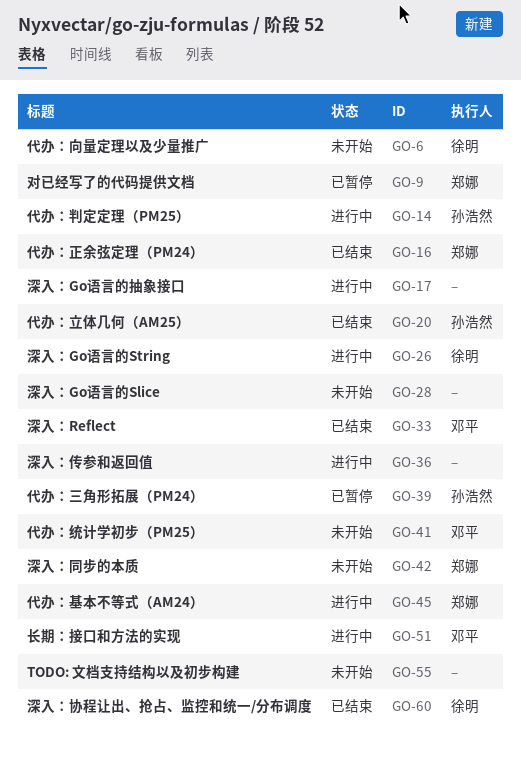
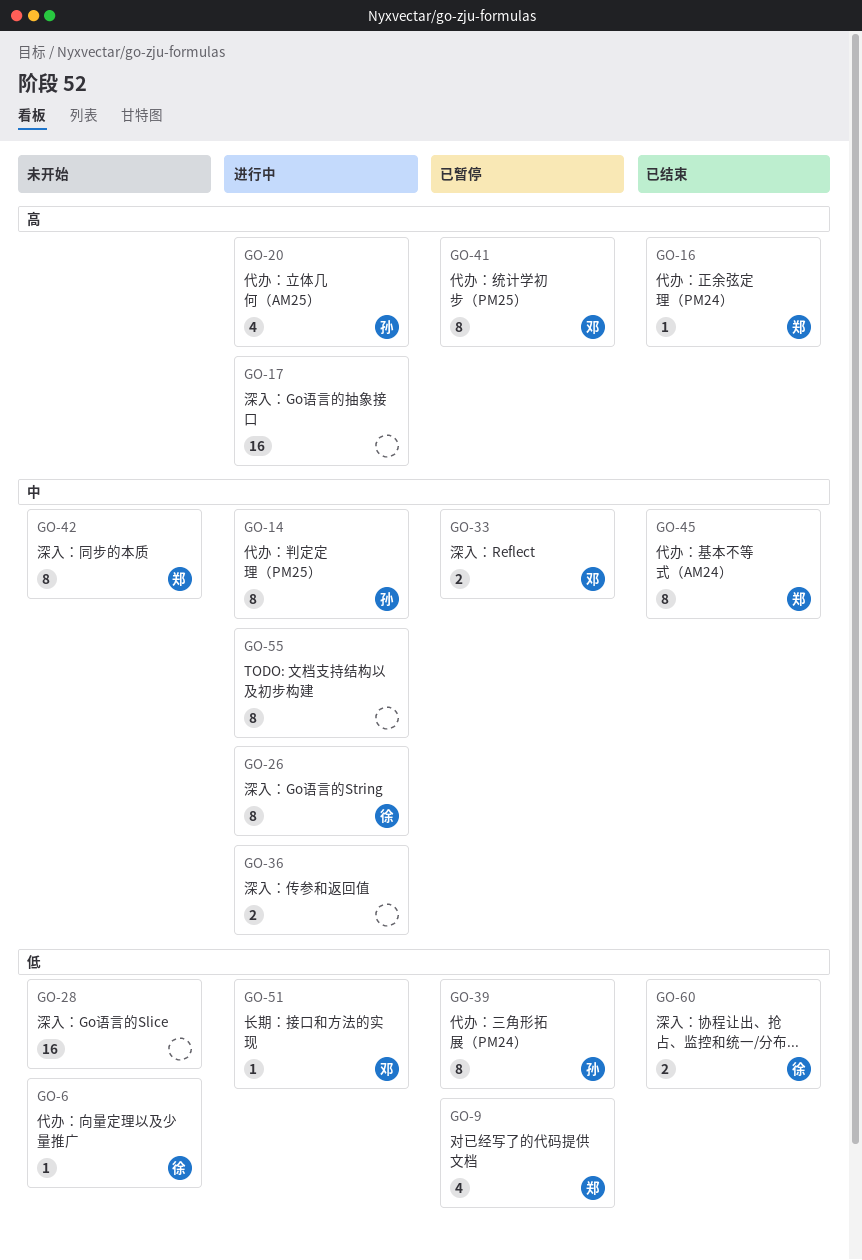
GO-20, status: 已结束 -> 进行中
GO-33, status: 已结束 -> 已暂停
GO-41, status: 未开始 -> 已暂停
GO-45, status: 进行中 -> 已结束
GO-55, status: 未开始 -> 进行中

